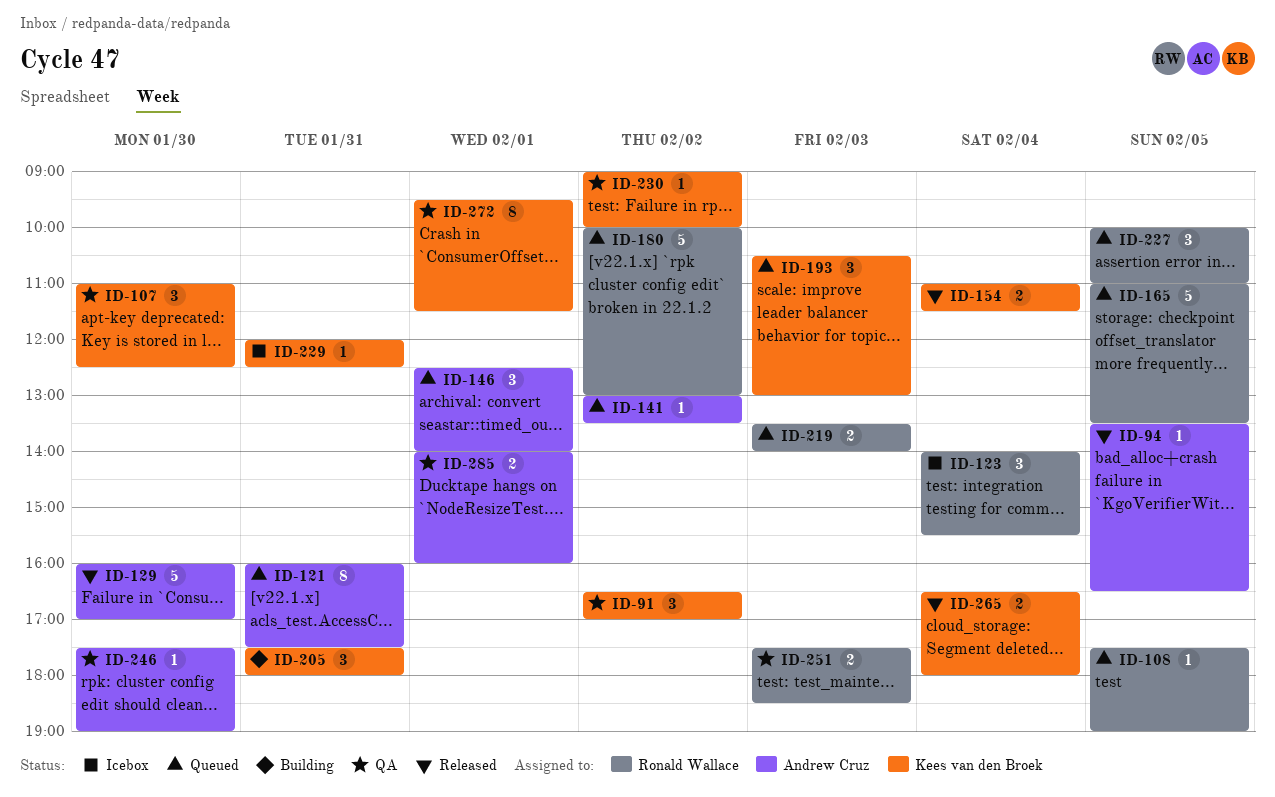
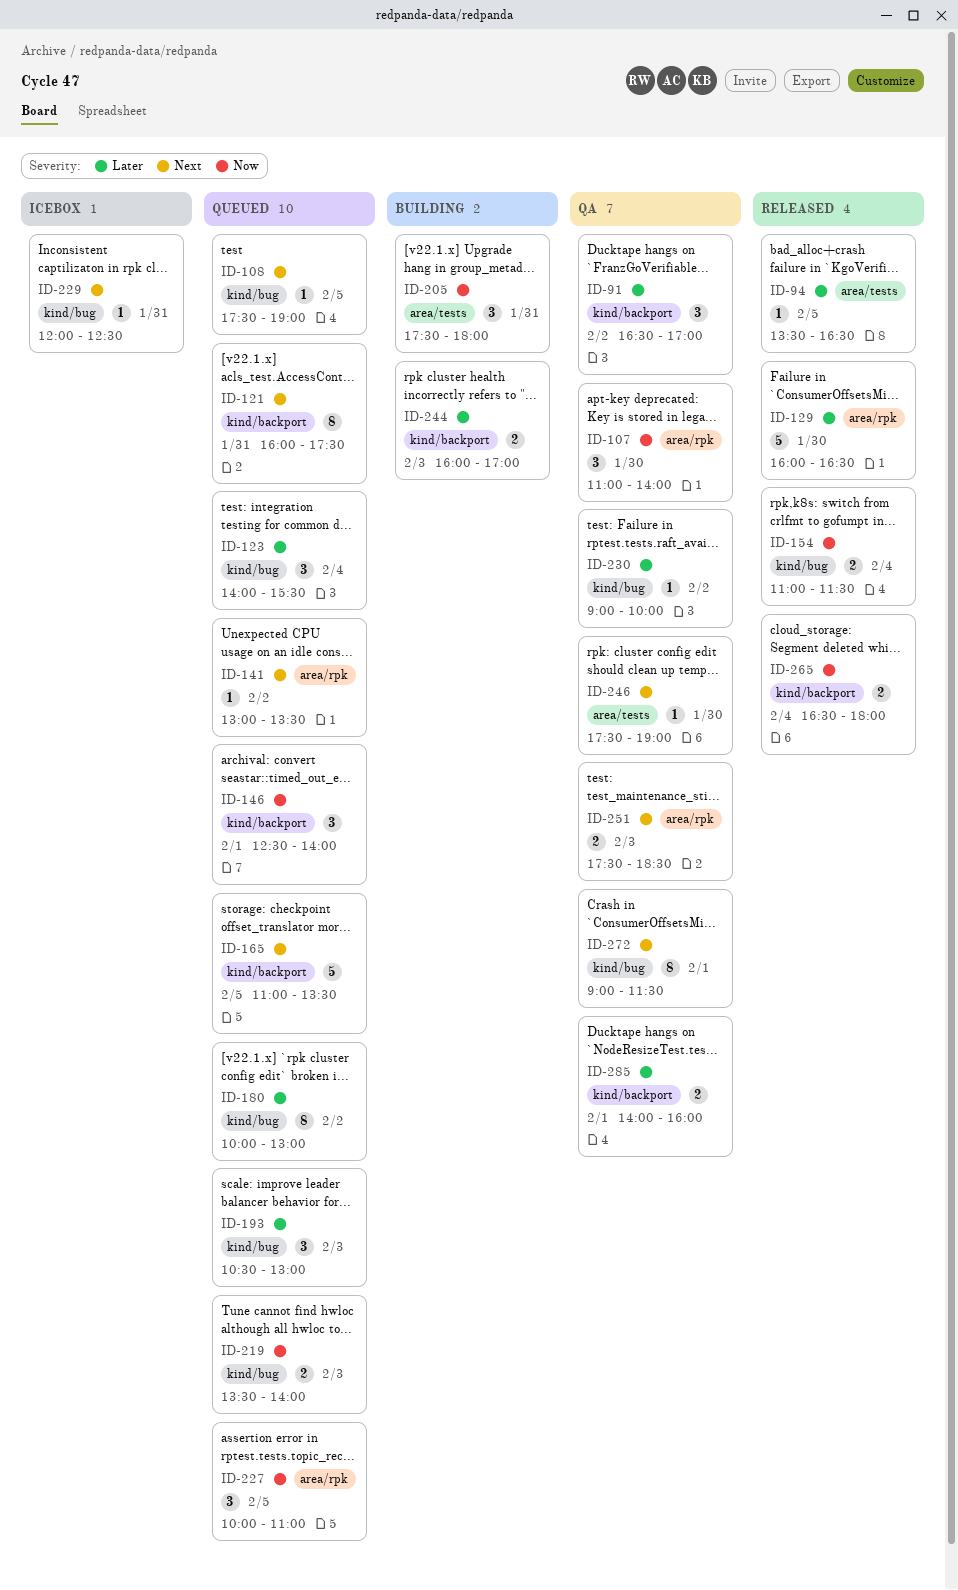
ID-107, ends: 12:30 -> 14:00
ID-123, status: Icebox -> Queued
ID-129, ends: 17:00 -> 16:30
ID-180, estimate: 5 -> 8
ID-244: none -> present
ID-272, begins: 09:30 -> 09:00

